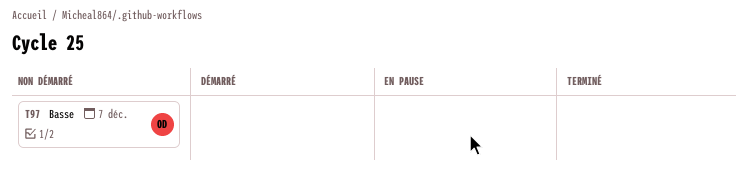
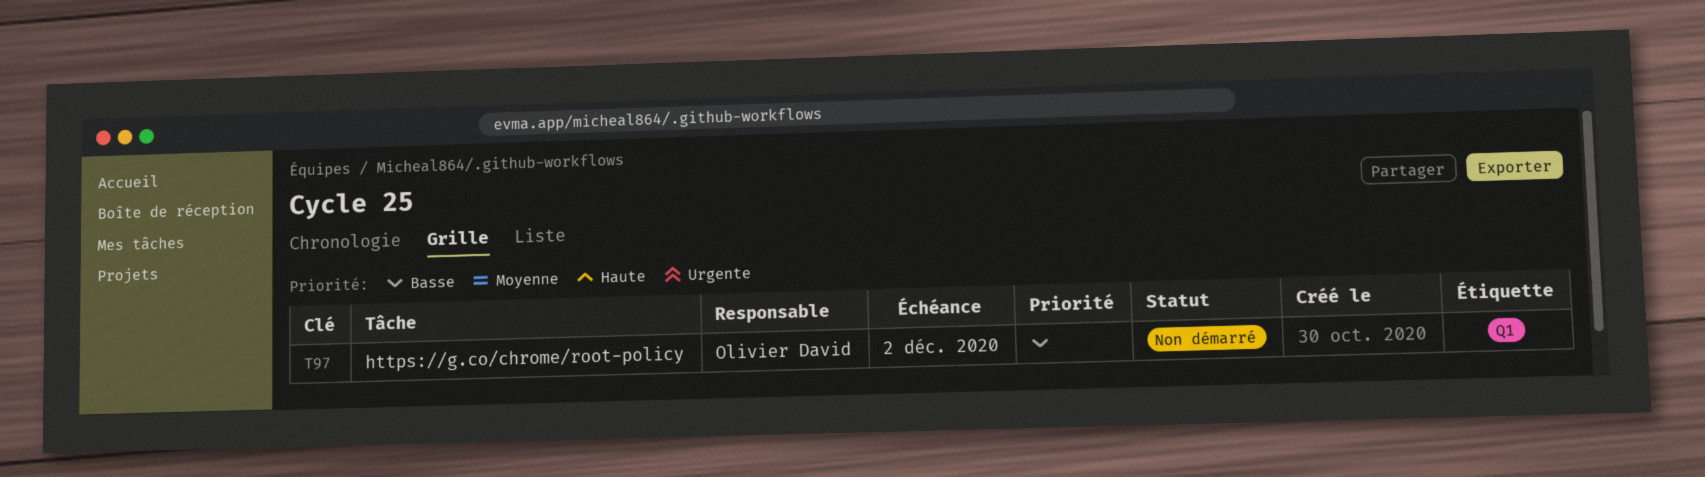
T97, due: Dec 7 -> Dec 2

